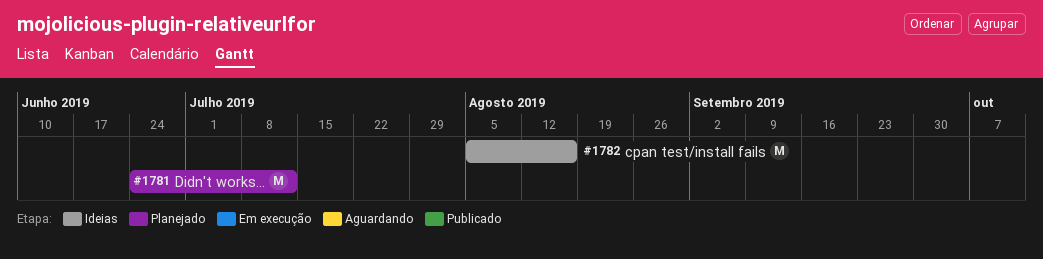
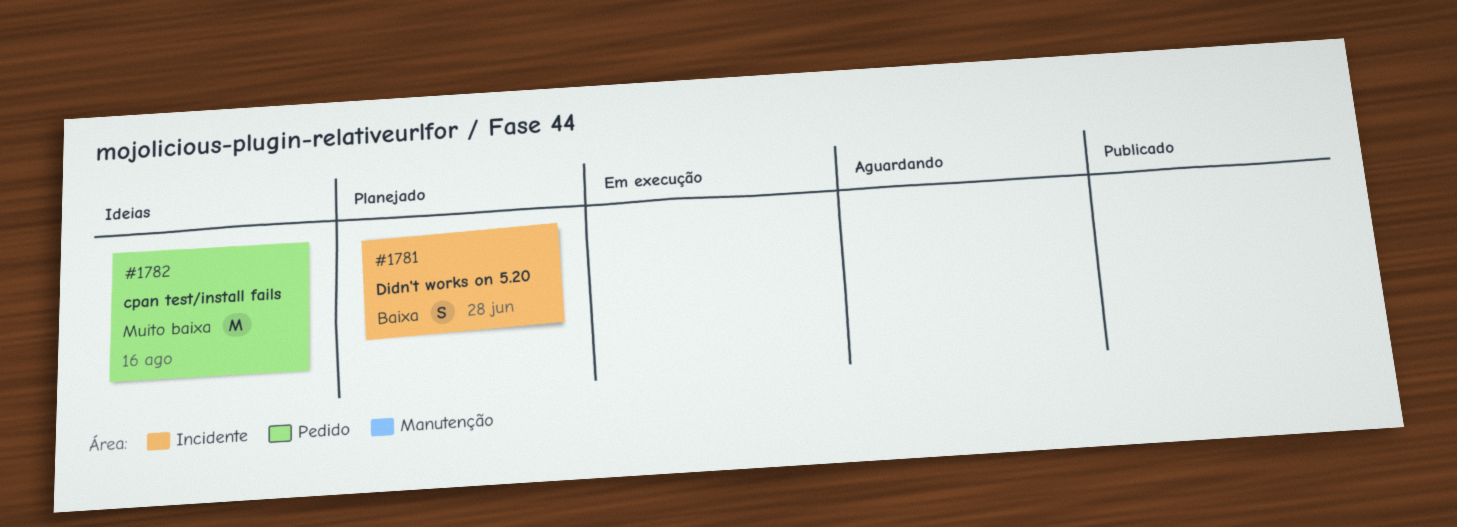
#1781, estimate: M -> S
#1781, due: Jul 12 -> Jun 28

